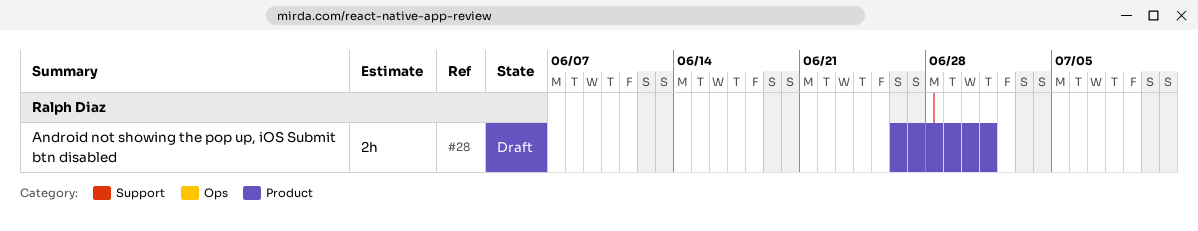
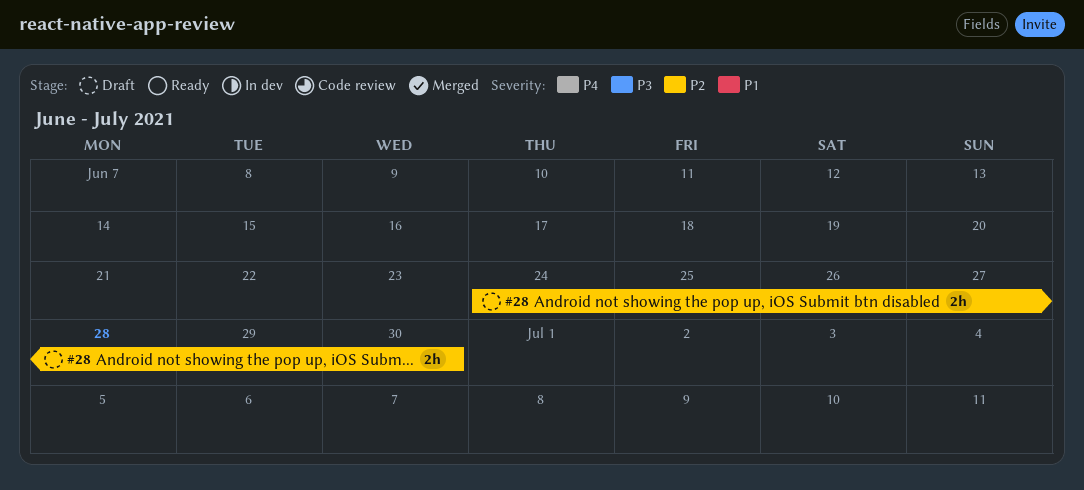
#28, start: Jun 26 -> Jun 24
#28, due: Jul 1 -> Jun 30

